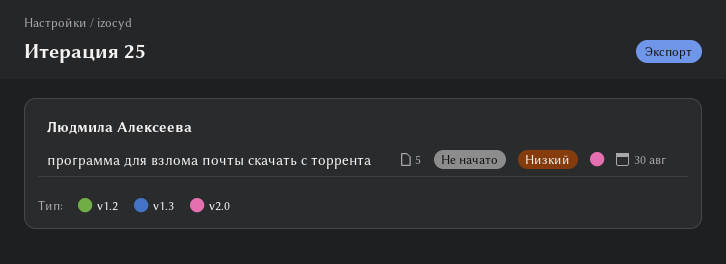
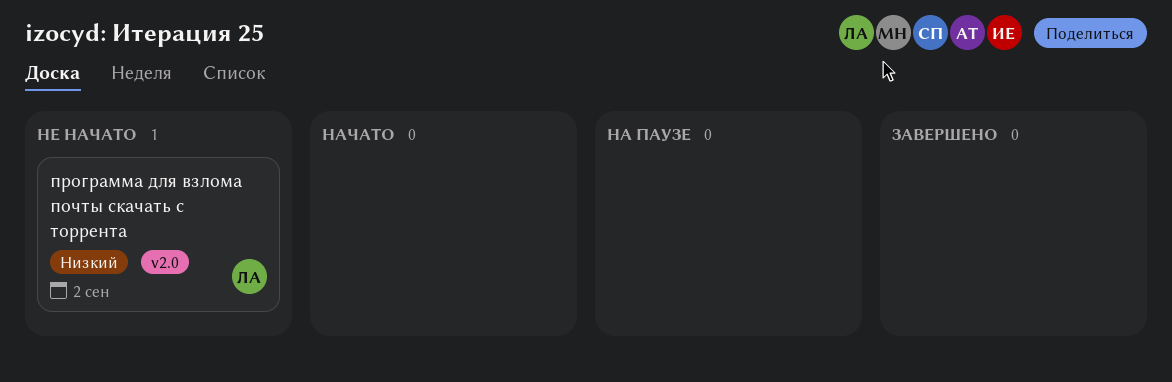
программа для взлома почты скачать с торрента, due: Aug 30 -> Sep 2

